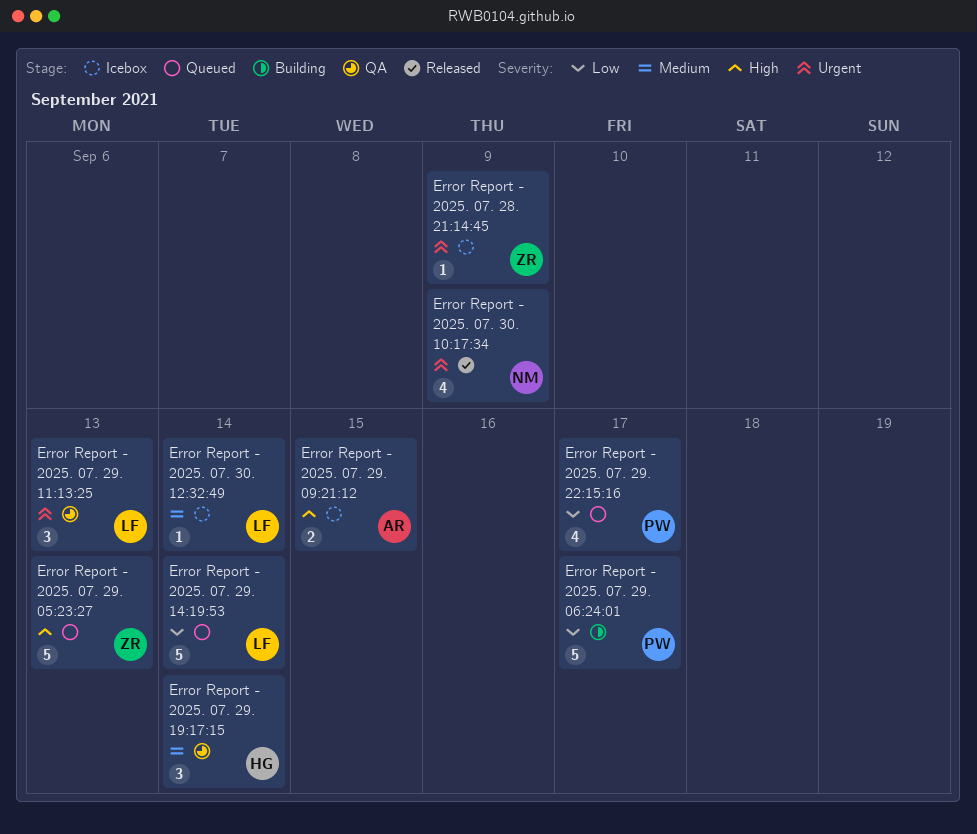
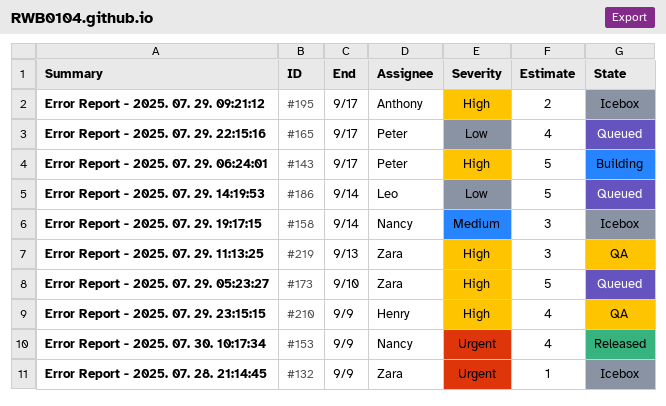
Error Report - 2025. 07. 29. 05:23:27, due: Sep 13 -> Sep 10
Error Report - 2025. 07. 29. 06:24:01, priority: Low -> High
Error Report - 2025. 07. 29. 09:21:12, due: Sep 15 -> Sep 17
Error Report - 2025. 07. 29. 11:13:25, owner: Leo -> Zara
Error Report - 2025. 07. 29. 11:13:25, priority: Urgent -> High
Error Report - 2025. 07. 29. 19:17:15, status: QA -> Icebox
Error Report - 2025. 07. 29. 19:17:15, owner: Henry -> Nancy
Error Report - 2025. 07. 29. 23:15:15: none -> present
Error Report - 2025. 07. 30. 12:32:49: present -> none

